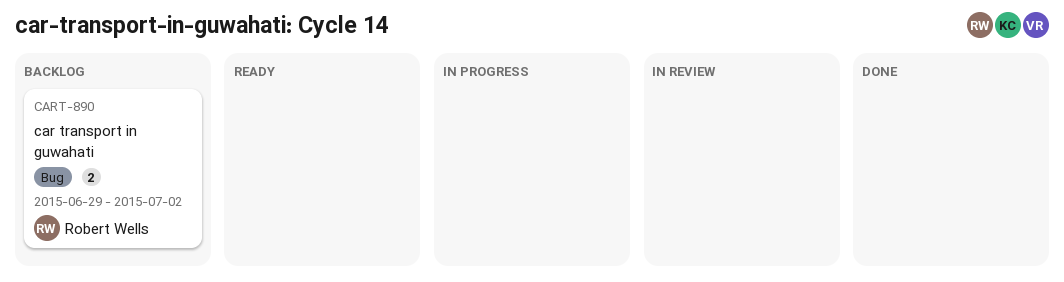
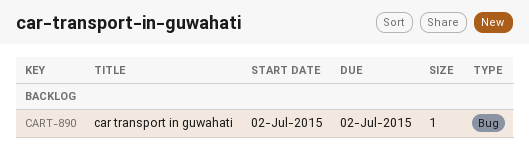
CART-890, estimate: 2 -> 1
CART-890, start: Jun 29 -> Jul 2

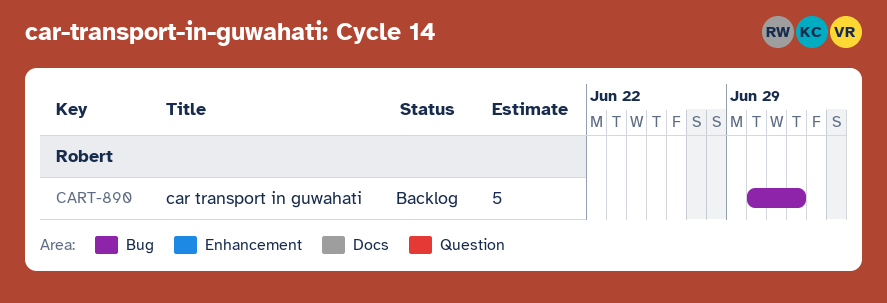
CART-890, estimate: 1 -> 5
CART-890, start: Jul 2 -> Jun 30

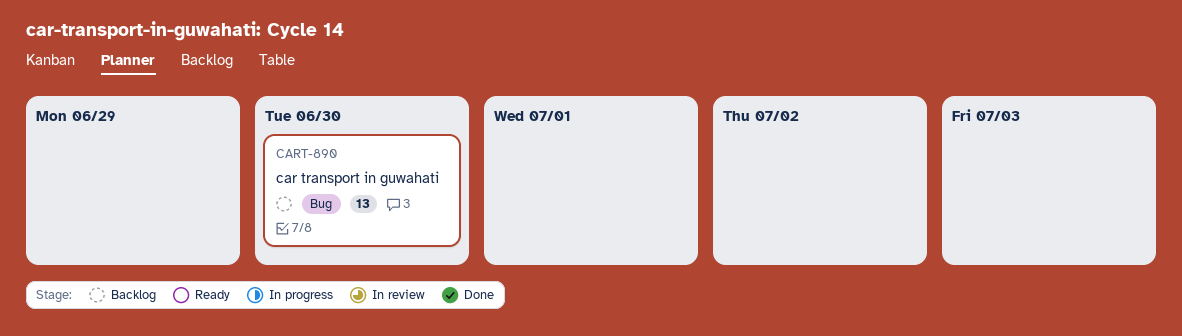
CART-890, estimate: 5 -> 13
CART-890, due: Jul 2 -> Jun 30

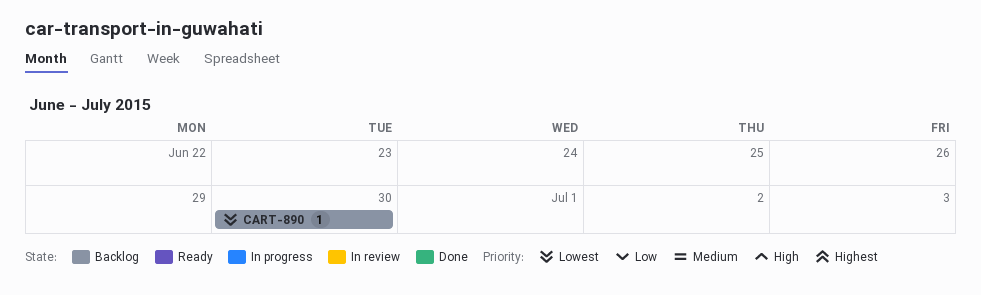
CART-890, estimate: 13 -> 1

